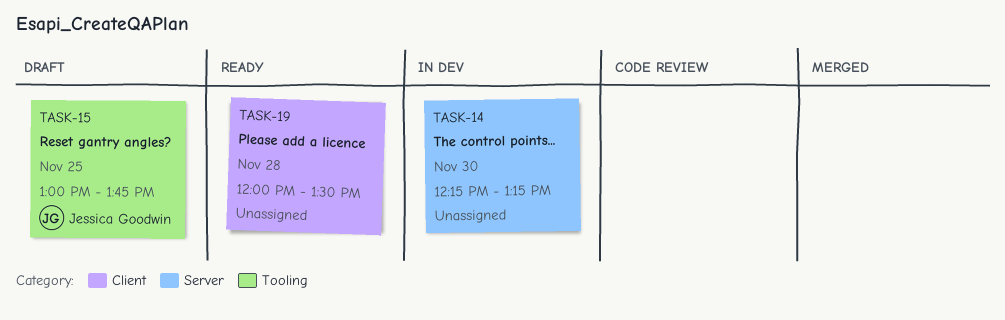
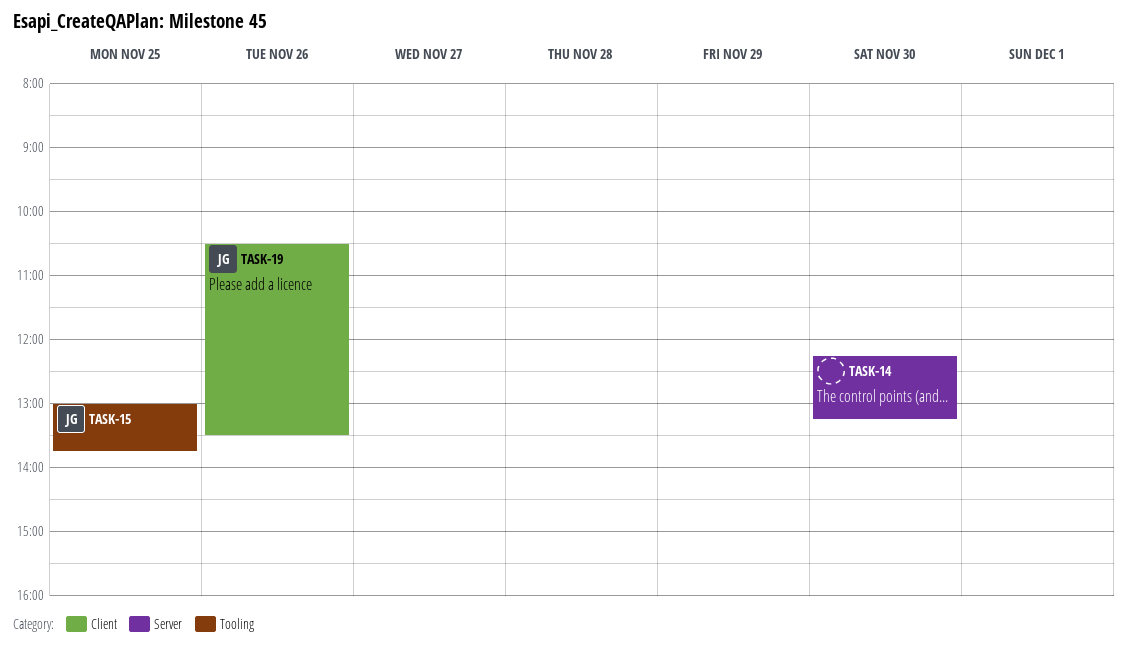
TASK-19, owner: none -> Jessica Goodwin
TASK-19, day: Nov 28 -> Nov 26
TASK-19, begins: 12:00 -> 10:30

